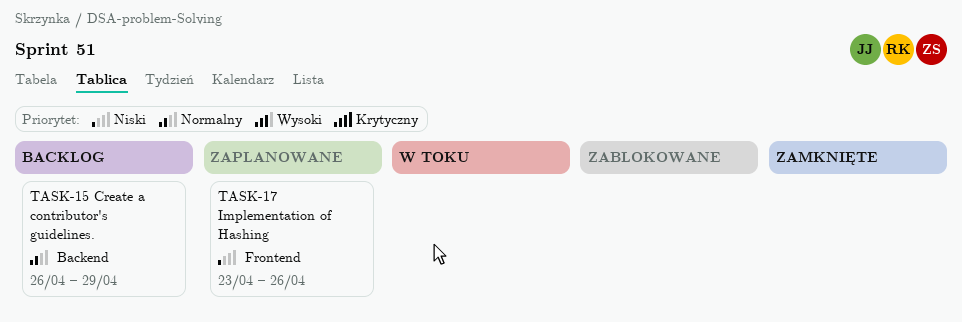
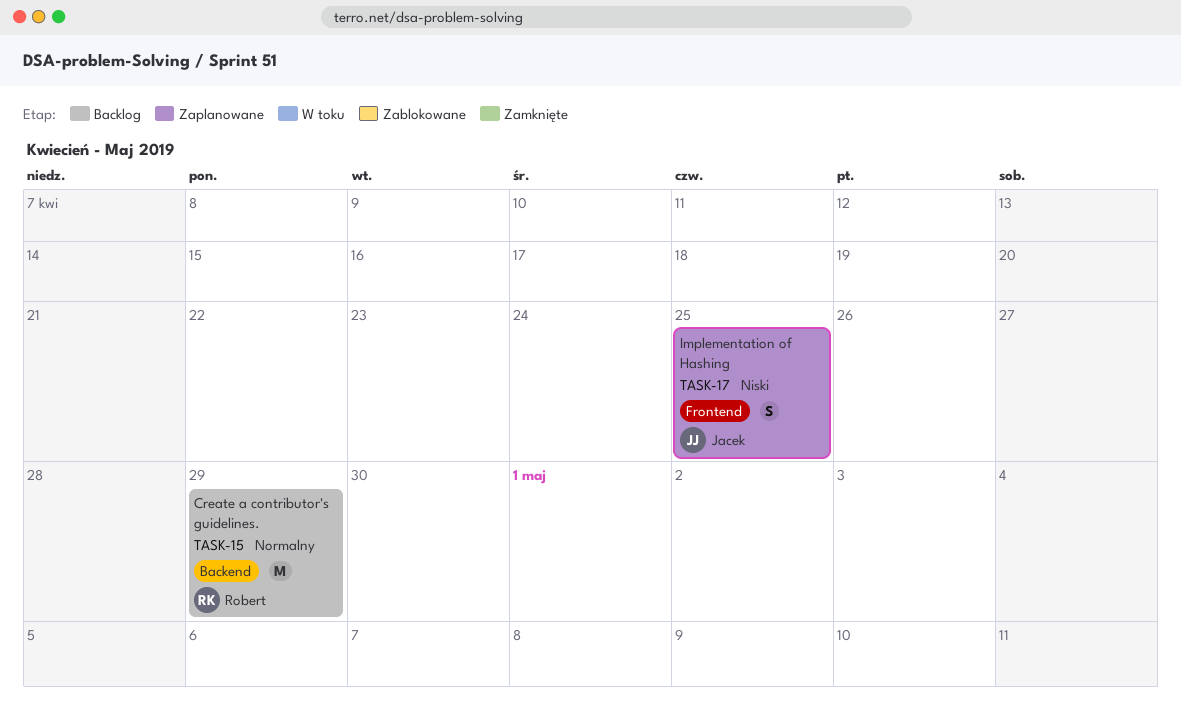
TASK-17, due: Apr 26 -> Apr 25

